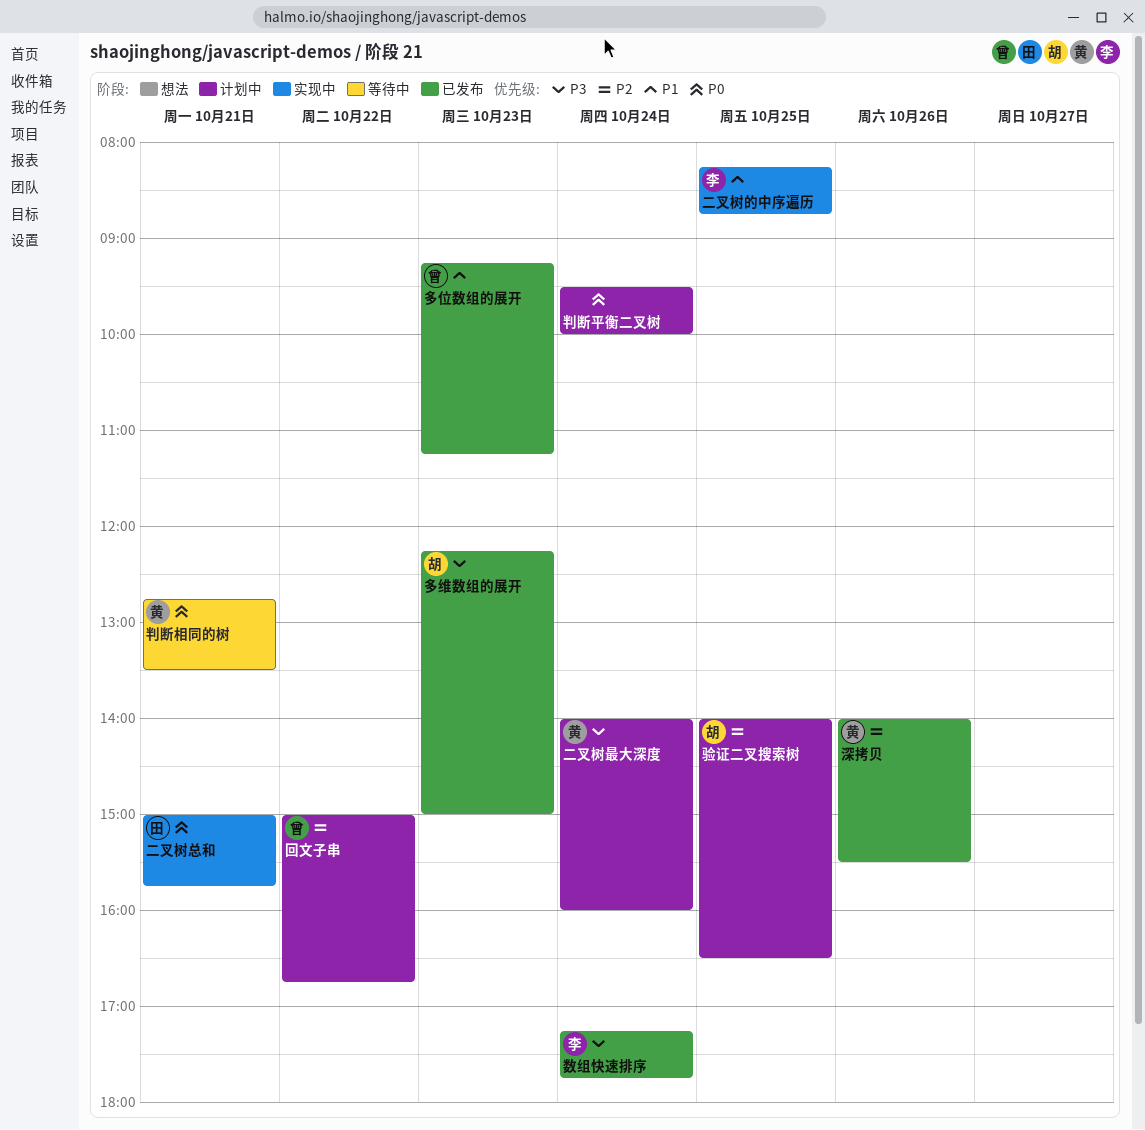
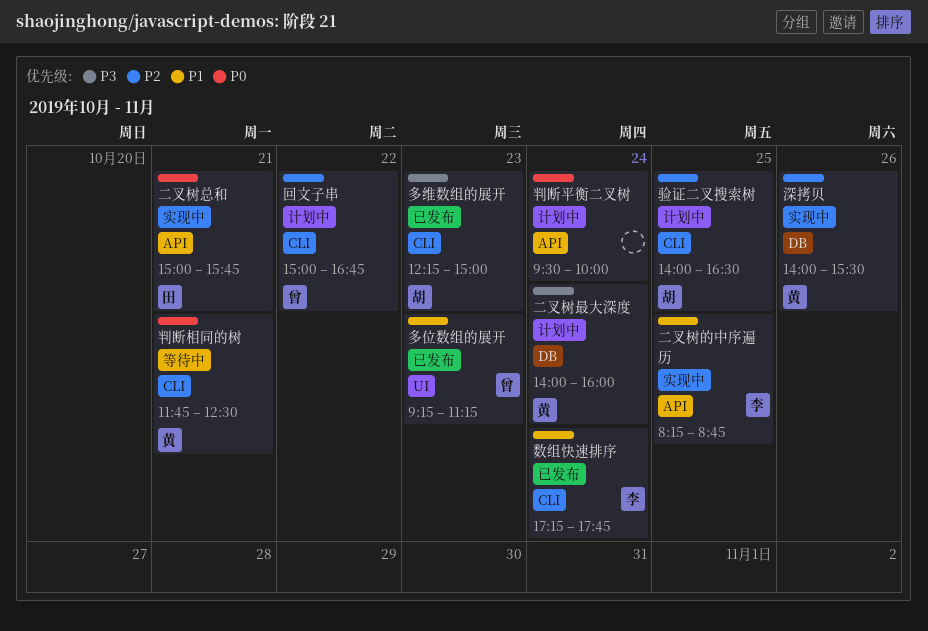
判断相同的树, begins: 12:45 -> 11:45
判断相同的树, ends: 13:30 -> 12:30
数组快速排序, priority: P3 -> P1
深拷贝, status: 已发布 -> 实现中

